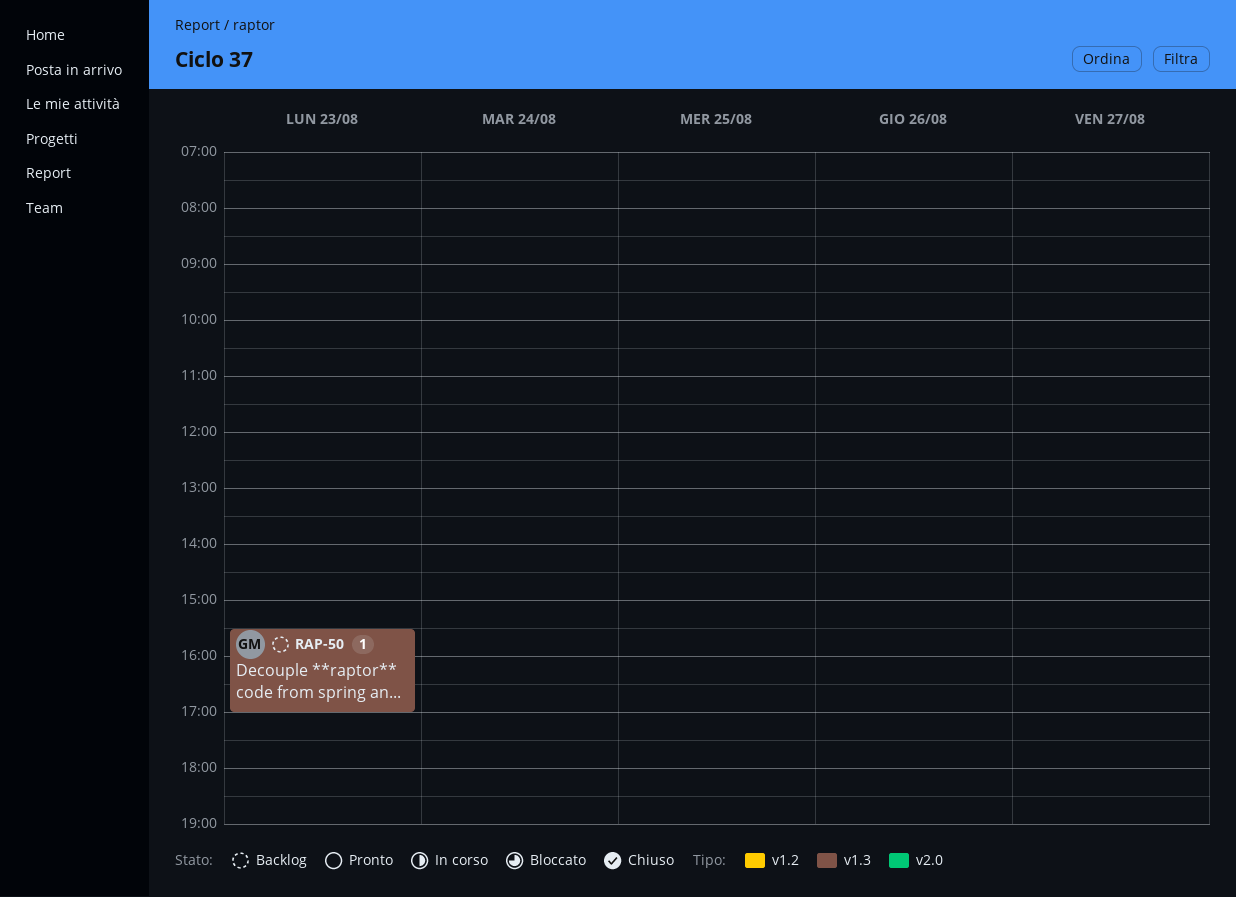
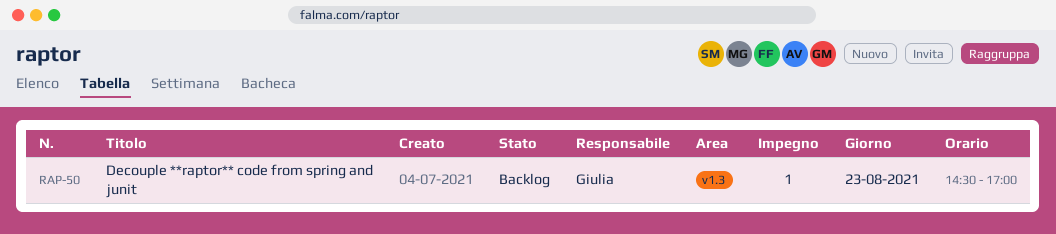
RAP-50, begins: 15:30 -> 14:30

